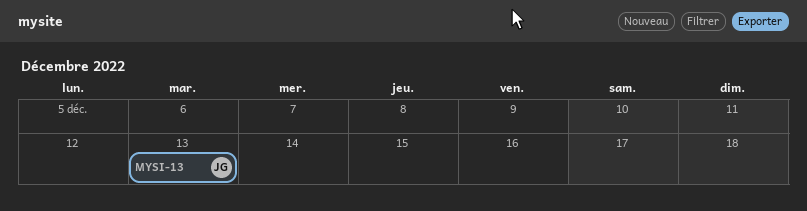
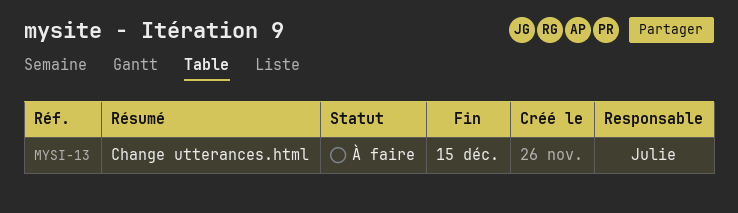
MYSI-13, due: Dec 13 -> Dec 15

